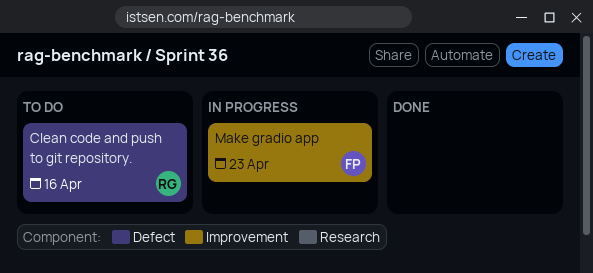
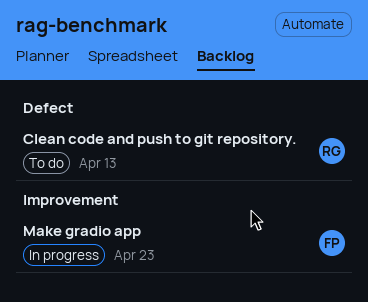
Clean code and push to git repository., due: Apr 16 -> Apr 13

